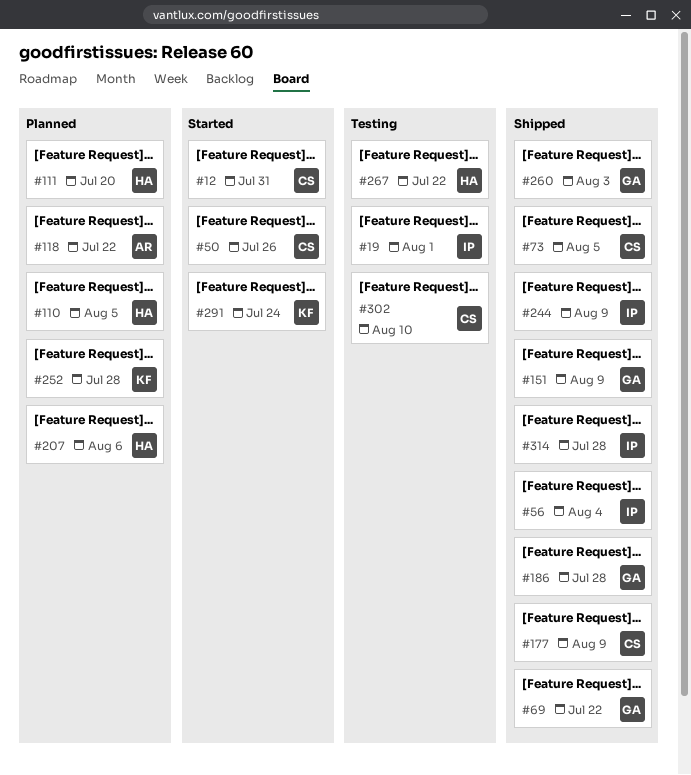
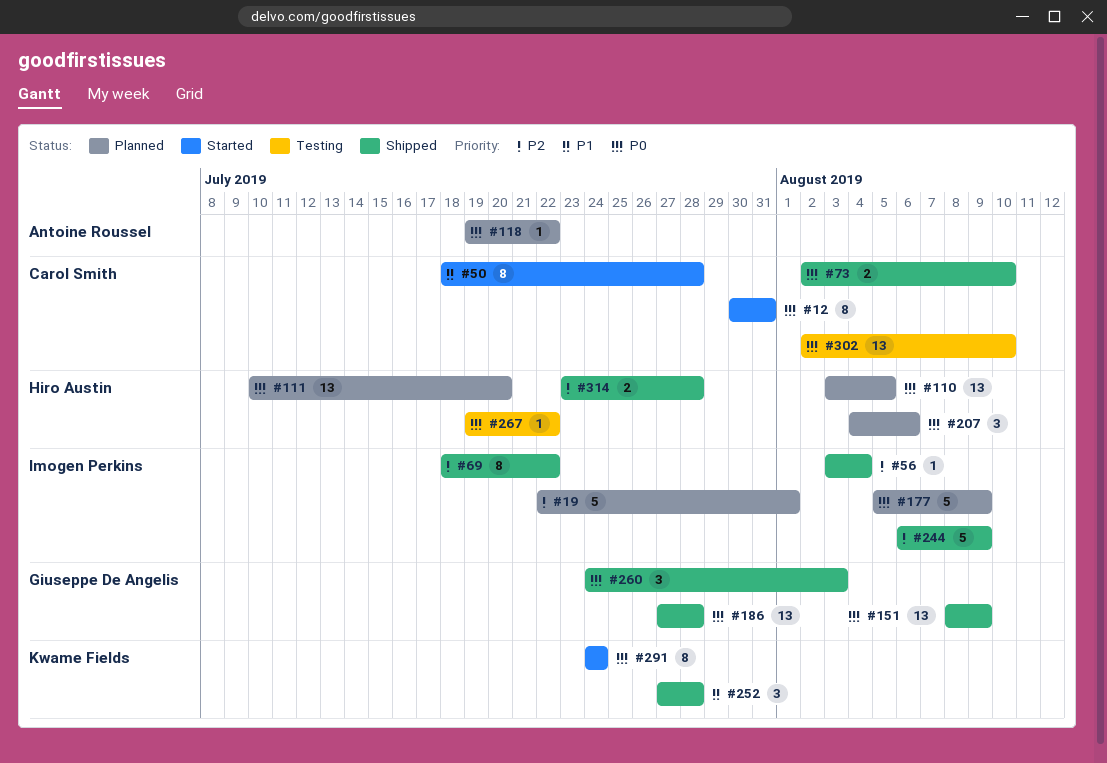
#19, status: Testing -> Planned
#50, due: Jul 26 -> Jul 28
#69, owner: Giuseppe De Angelis -> Imogen Perkins
#73, due: Aug 5 -> Aug 10
#177, status: Shipped -> Planned
#177, owner: Carol Smith -> Imogen Perkins
#252, status: Planned -> Shipped
#314, owner: Imogen Perkins -> Hiro Austin

